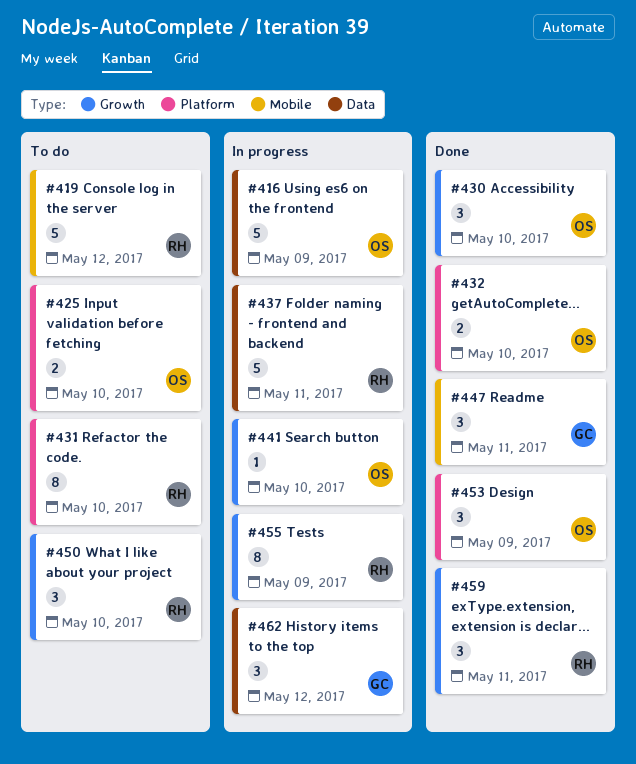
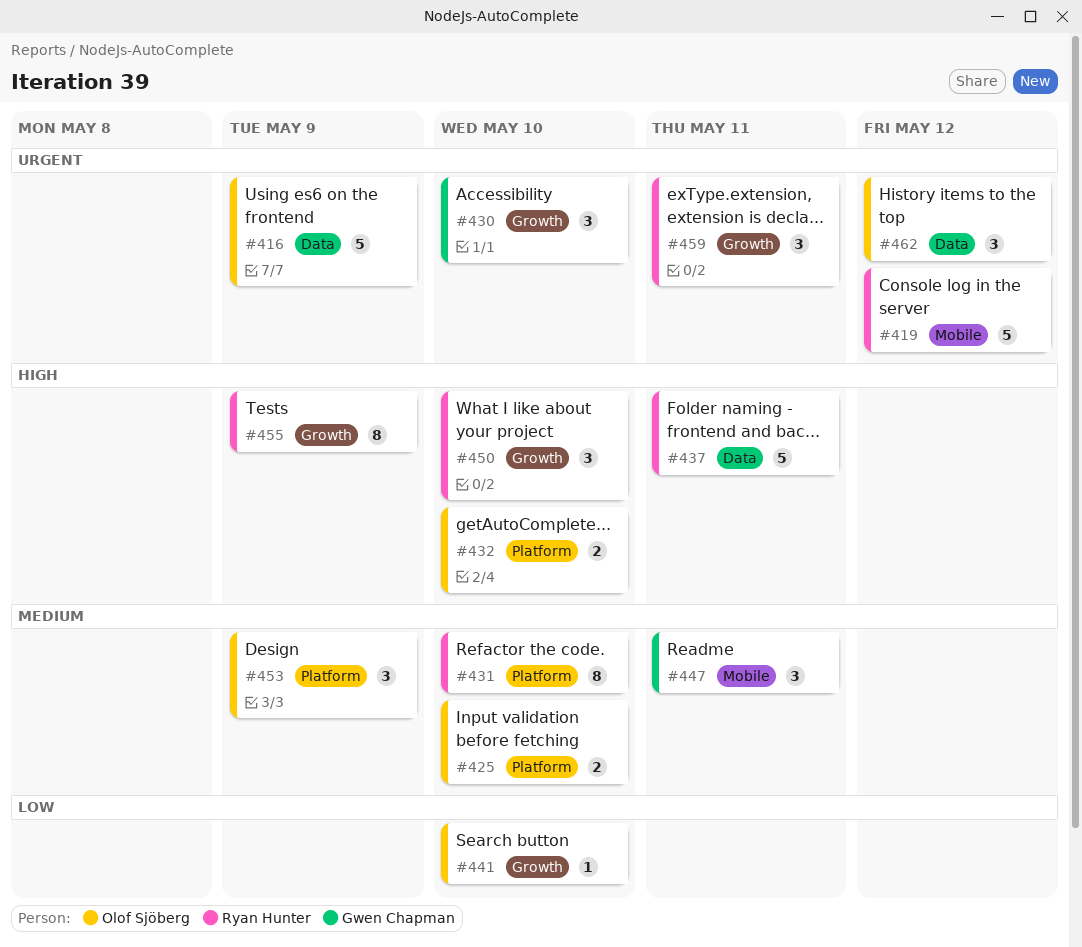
#430, owner: Olof Sjöberg -> Gwen Chapman
#462, owner: Gwen Chapman -> Olof Sjöberg

